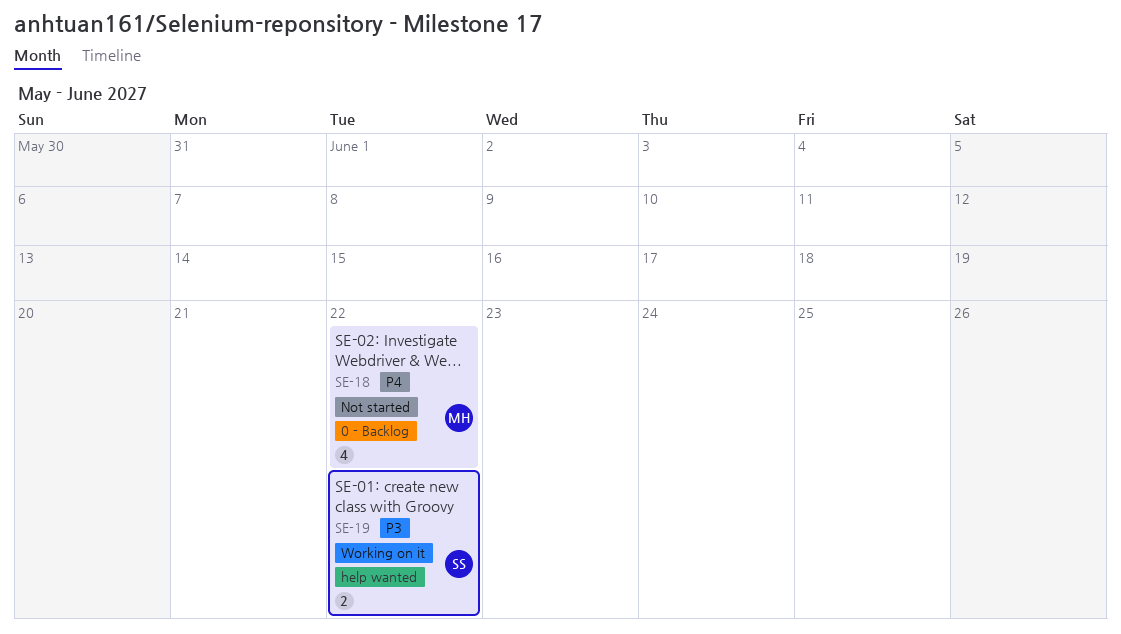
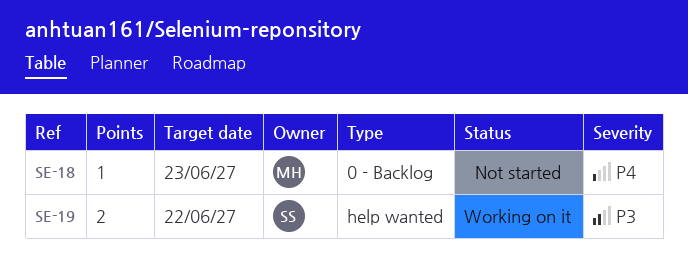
SE-18, estimate: 4 -> 1
SE-18, due: Jun 22 -> Jun 23

